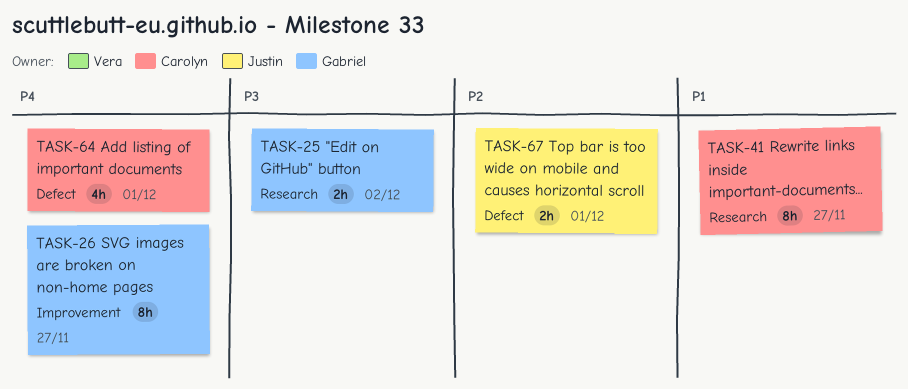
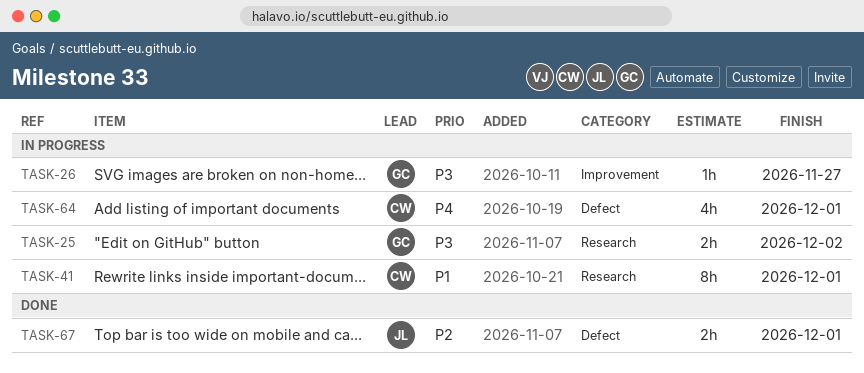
TASK-26, priority: P4 -> P3
TASK-26, estimate: 8h -> 1h
TASK-41, due: Nov 27 -> Dec 1

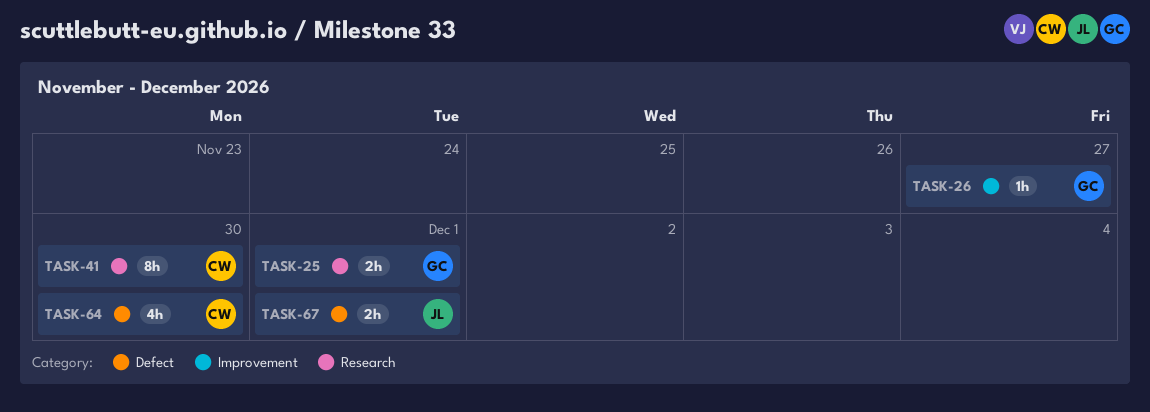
TASK-25, due: Dec 2 -> Dec 1
TASK-41, due: Dec 1 -> Nov 30
TASK-64, due: Dec 1 -> Nov 30

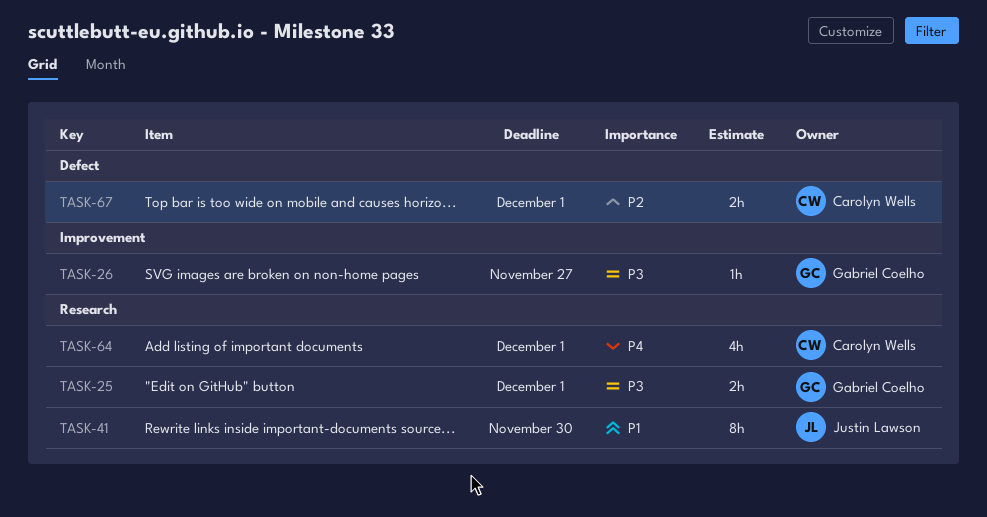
TASK-41, owner: Carolyn Wells -> Justin Lawson
TASK-64, label: Defect -> Research
TASK-64, due: Nov 30 -> Dec 1
TASK-67, owner: Justin Lawson -> Carolyn Wells

